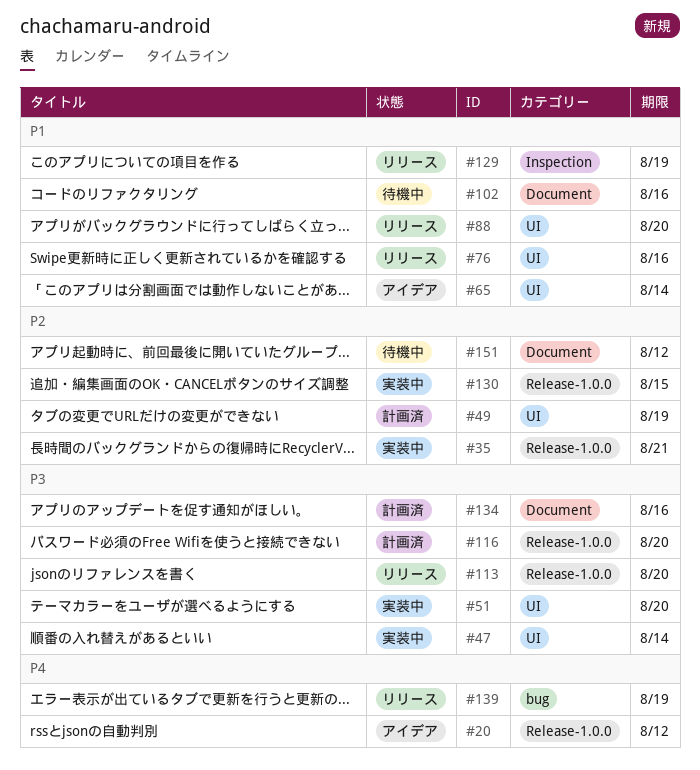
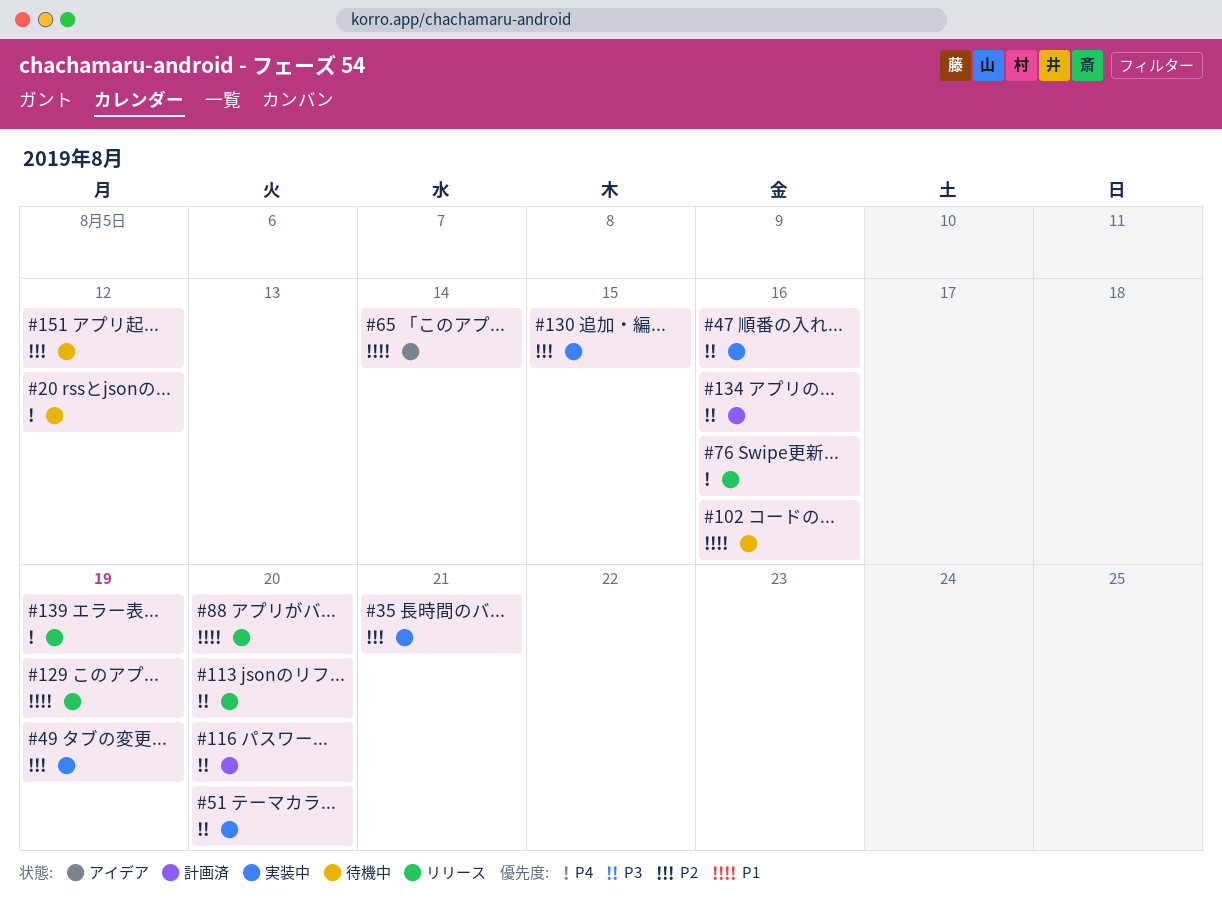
#20, status: アイデア -> 待機中
#47, due: Aug 14 -> Aug 16
#49, status: 計画済 -> 実装中
#76, priority: P1 -> P4

